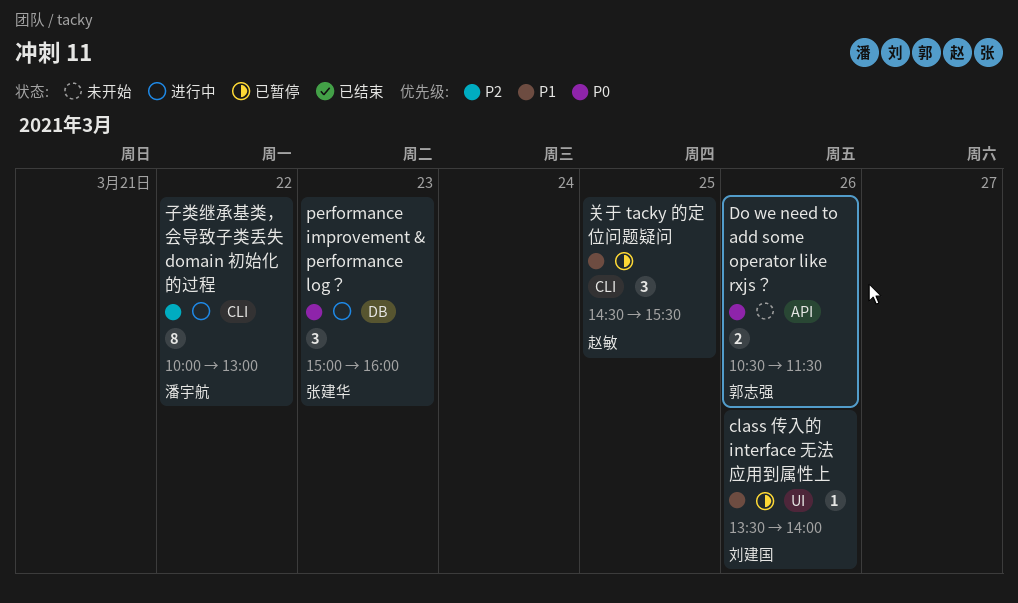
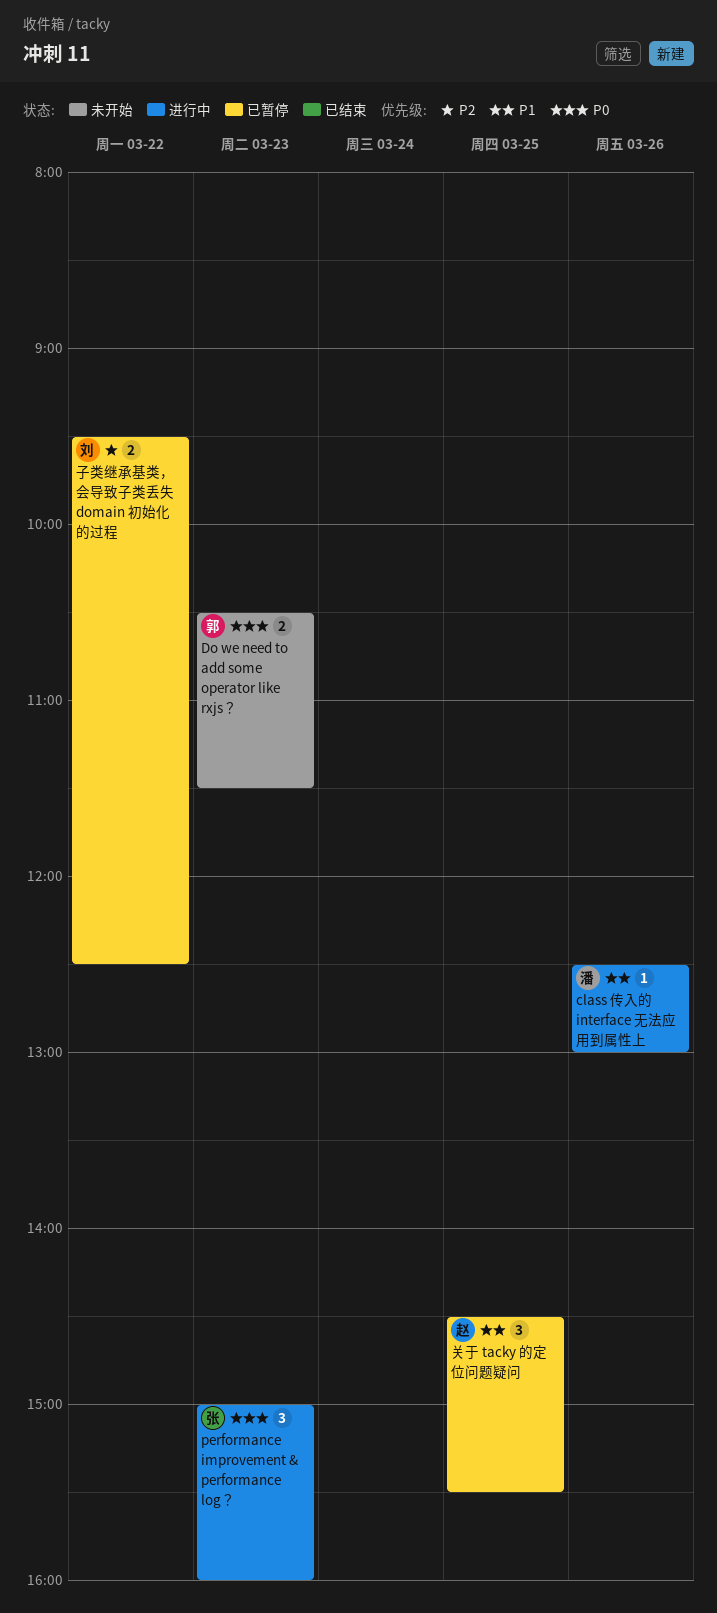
class 传入的 interface 无法应用到属性上, status: 已暂停 -> 进行中
class 传入的 interface 无法应用到属性上, owner: 刘建国 -> 潘宇航
class 传入的 interface 无法应用到属性上, begins: 13:30 -> 12:30
class 传入的 interface 无法应用到属性上, ends: 14:00 -> 13:00
Do we need to add some operator like rxjs？, day: Mar 26 -> Mar 23
子类继承基类，会导致子类丢失 domain 初始化的过程, status: 进行中 -> 已暂停
子类继承基类，会导致子类丢失 domain 初始化的过程, owner: 潘宇航 -> 刘建国
子类继承基类，会导致子类丢失 domain 初始化的过程, estimate: 8 -> 2
子类继承基类，会导致子类丢失 domain 初始化的过程, begins: 10:00 -> 09:30
子类继承基类，会导致子类丢失 domain 初始化的过程, ends: 13:00 -> 12:30

